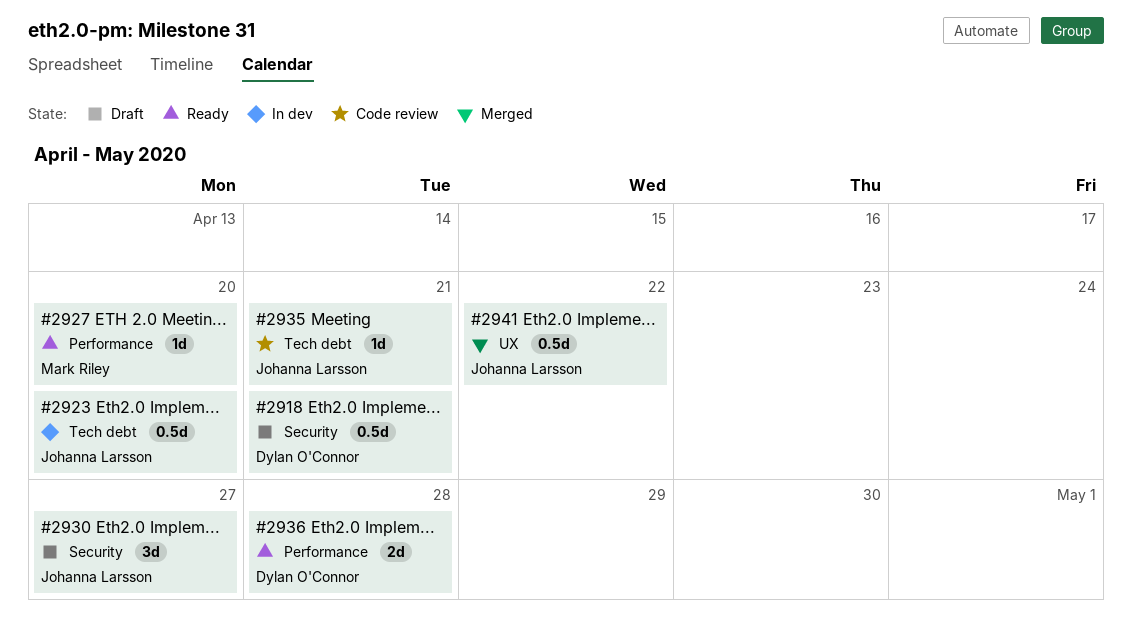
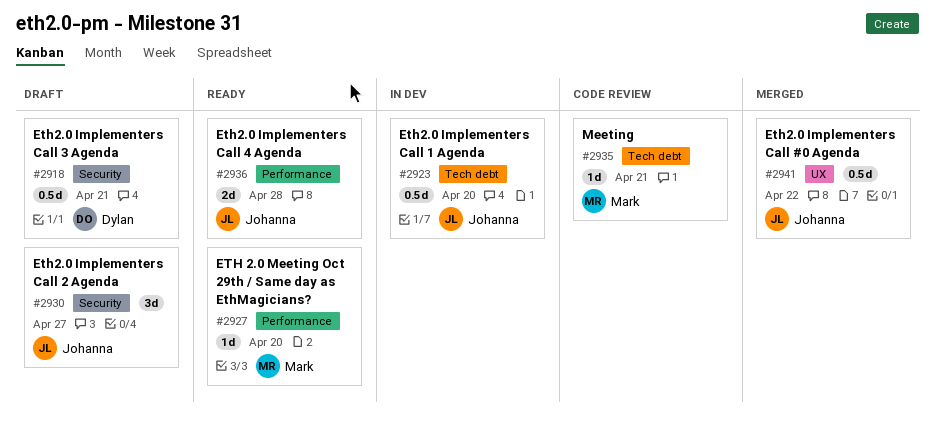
#2935, owner: Johanna Larsson -> Mark Riley
#2936, owner: Dylan O'Connor -> Johanna Larsson

